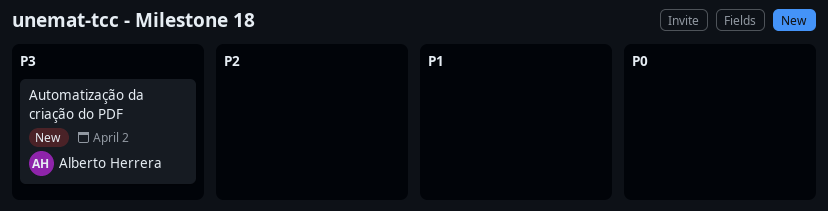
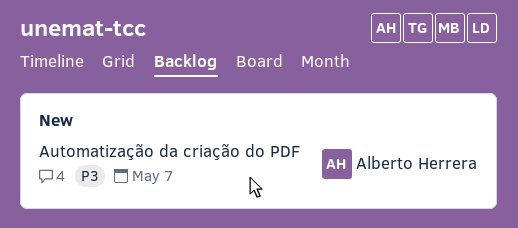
Automatização da criação do PDF, due: Apr 2 -> May 7

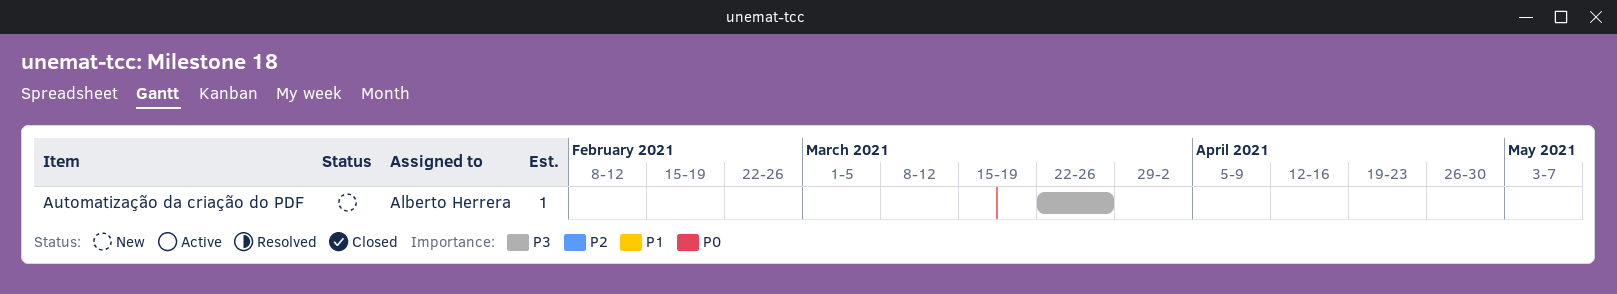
Automatização da criação do PDF, due: May 7 -> Mar 26

